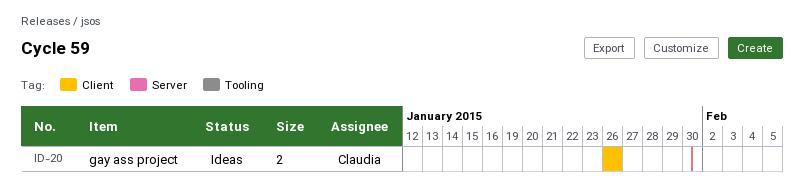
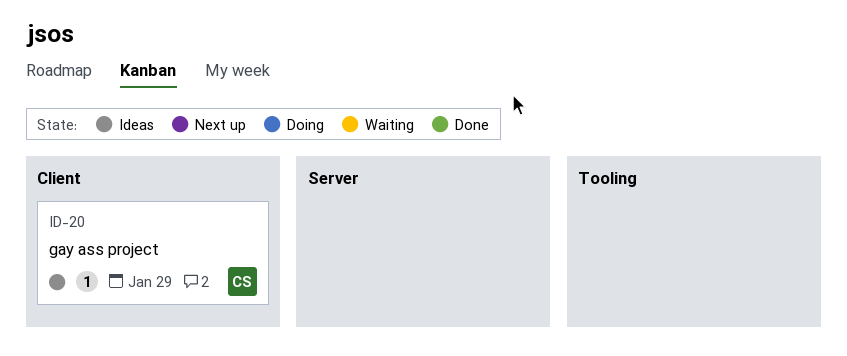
ID-20, estimate: 2 -> 1
ID-20, due: Jan 26 -> Jan 29

